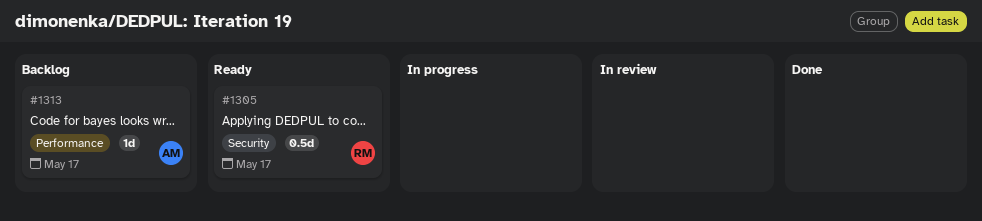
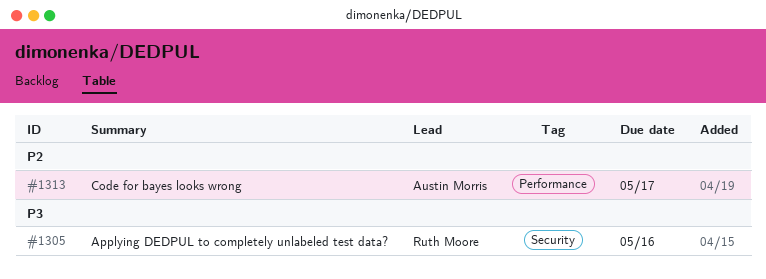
#1305, due: May 17 -> May 16

